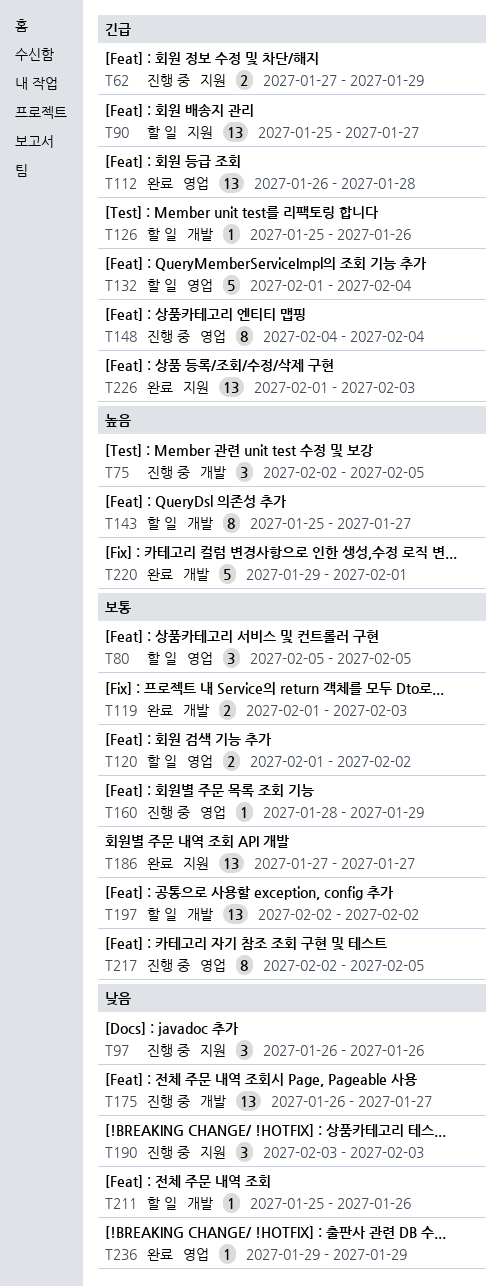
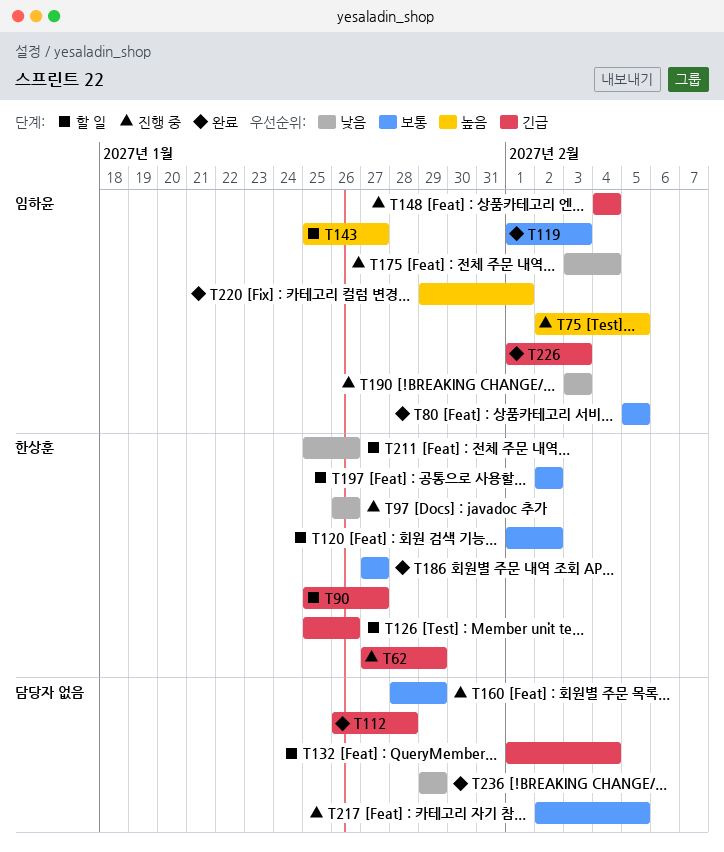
T80, status: 할 일 -> 완료
T175, start: Jan 26 -> Feb 3
T175, due: Jan 27 -> Feb 4

